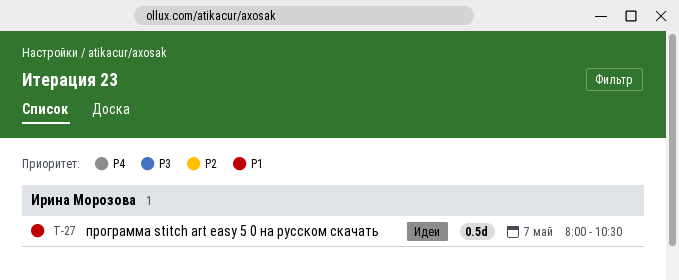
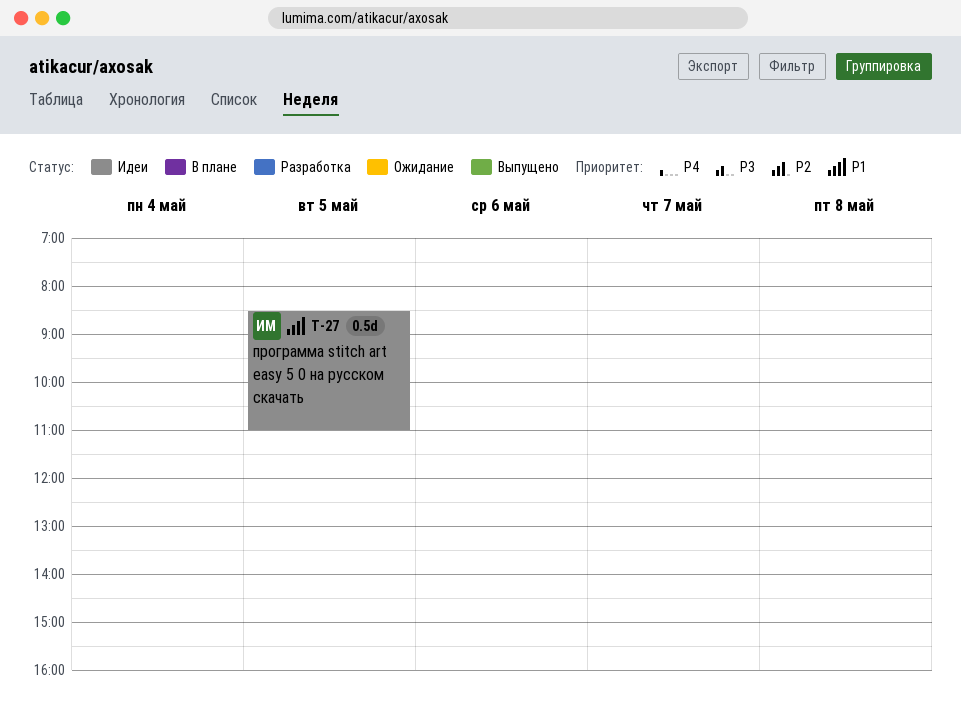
T-27, day: May 7 -> May 5
T-27, begins: 08:00 -> 08:30
T-27, ends: 10:30 -> 11:00

